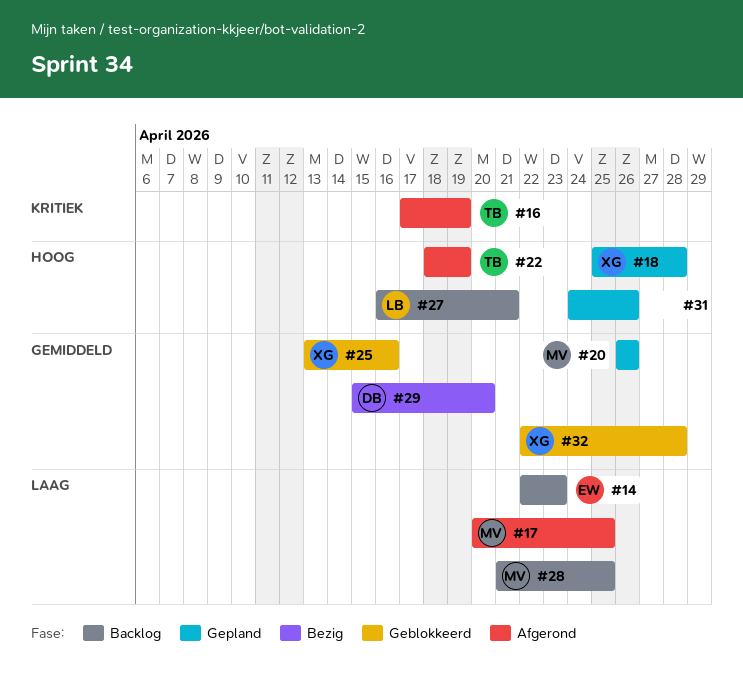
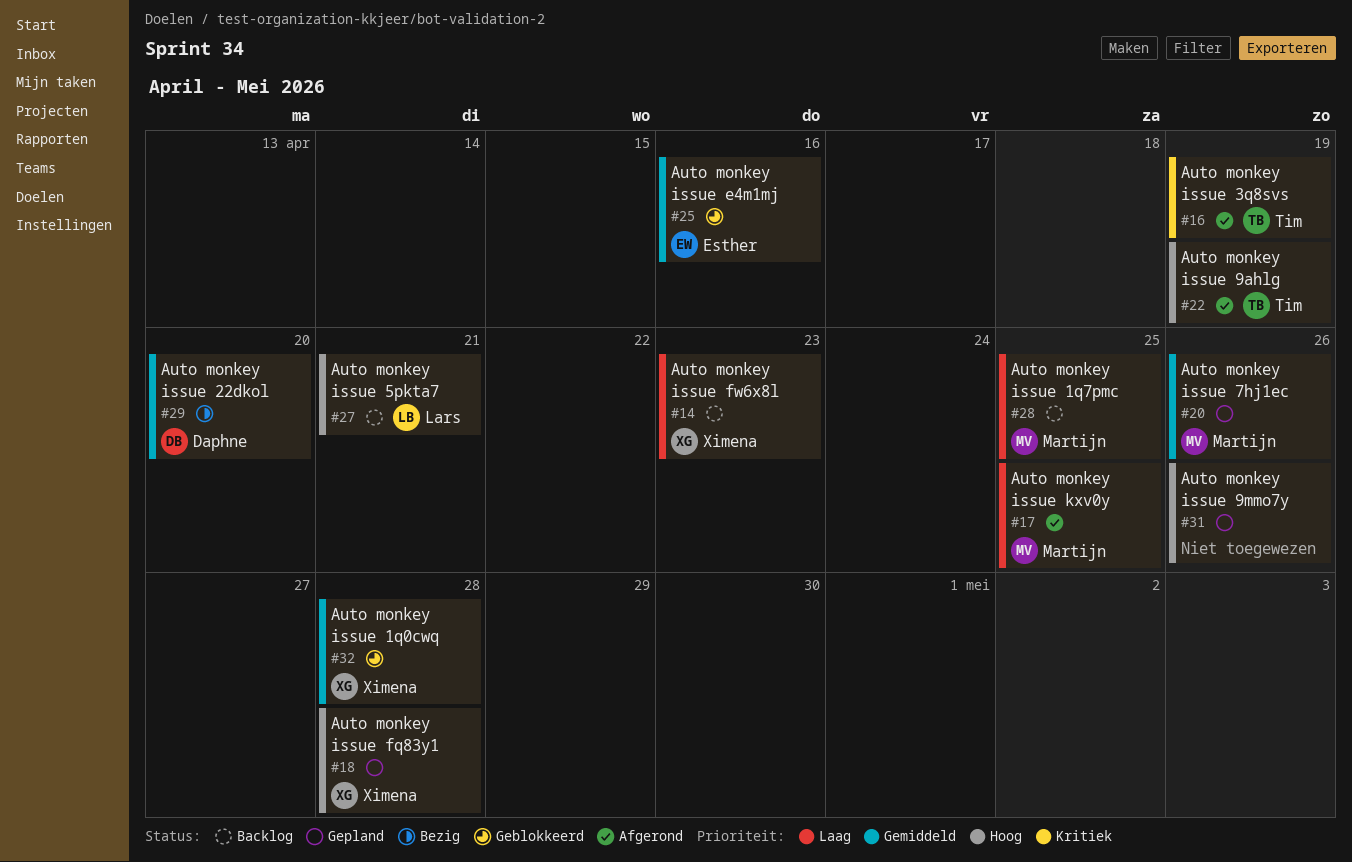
#14, owner: Esther -> Ximena
#25, owner: Ximena -> Esther

